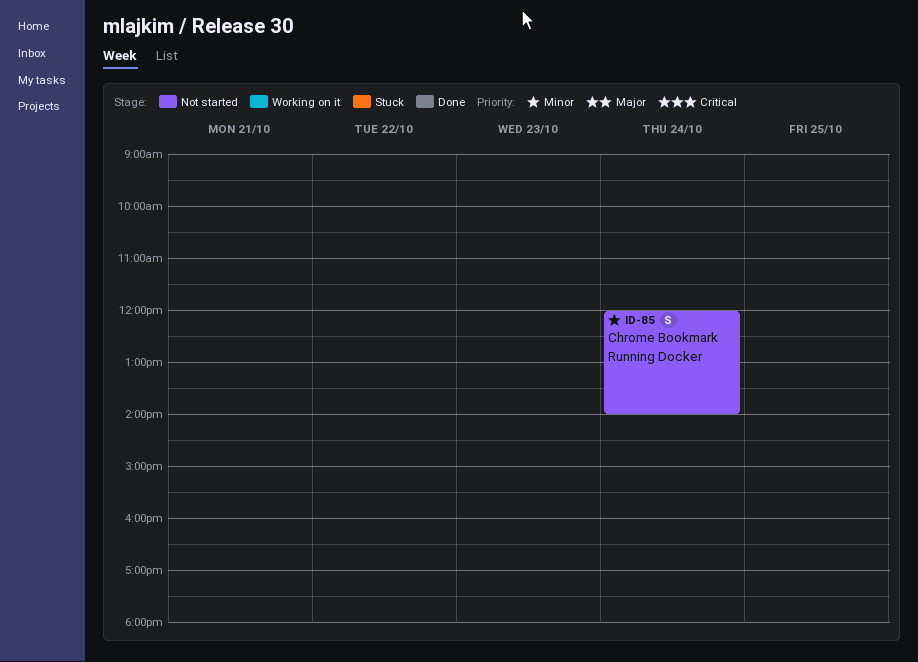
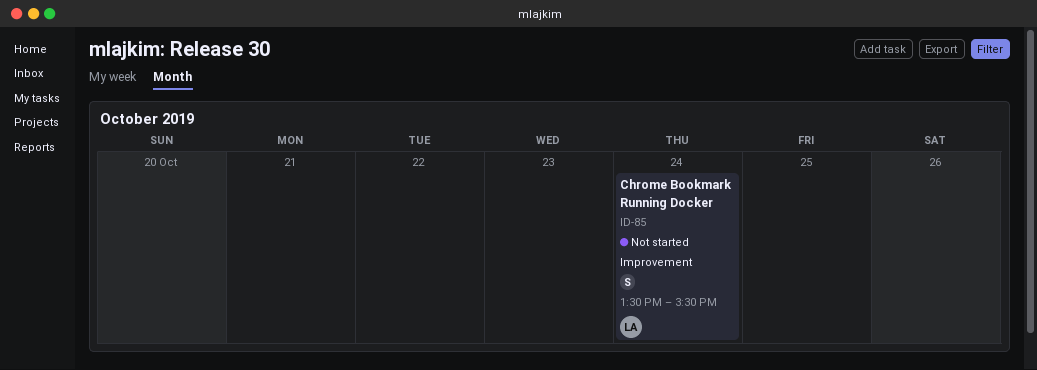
ID-85, begins: 12:00 -> 13:30
ID-85, ends: 14:00 -> 15:30

